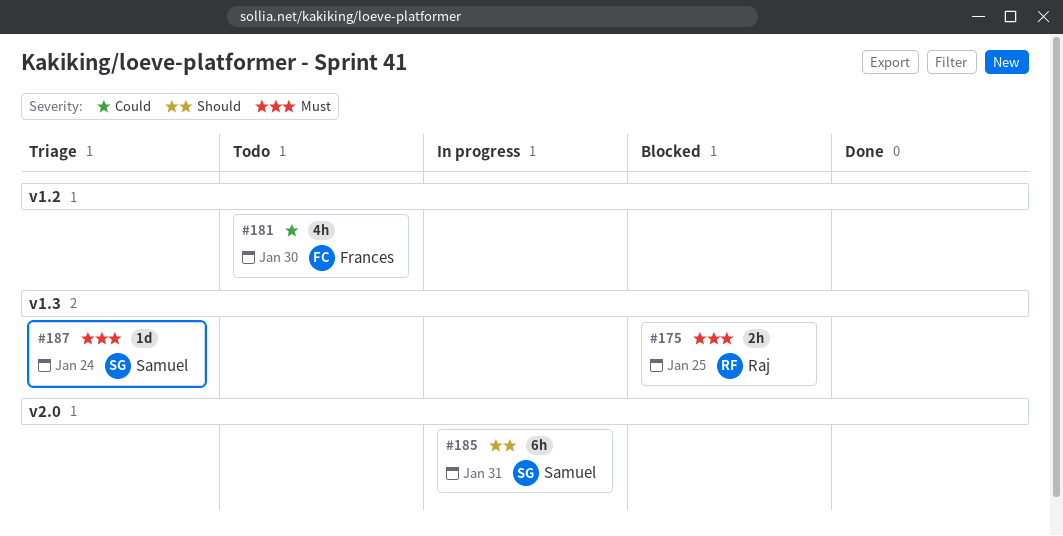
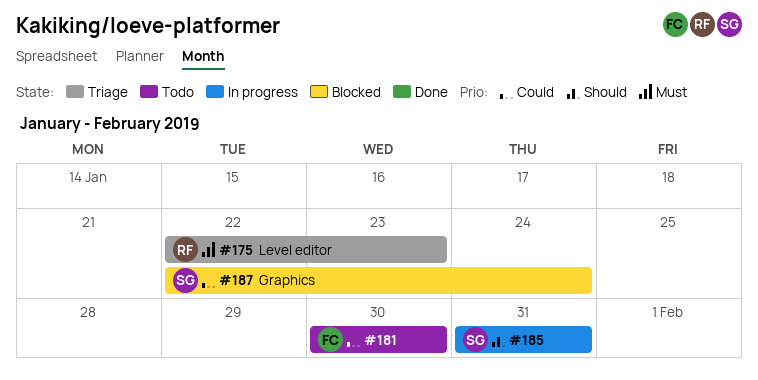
#175, status: Blocked -> Triage
#175, due: Jan 25 -> Jan 23
#187, status: Triage -> Blocked
#187, priority: Must -> Could

